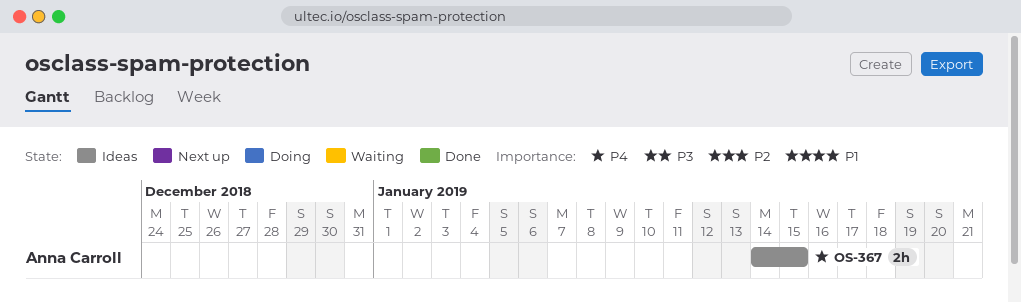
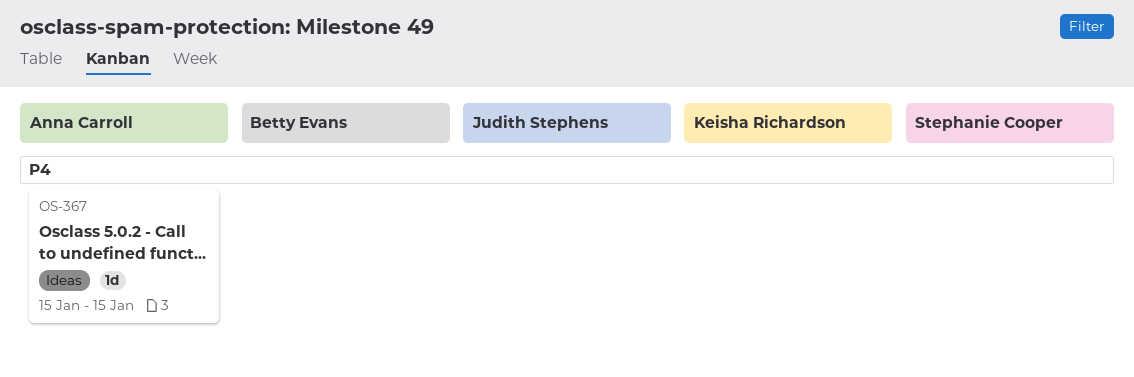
OS-367, estimate: 2h -> 1d
OS-367, start: Jan 14 -> Jan 15

